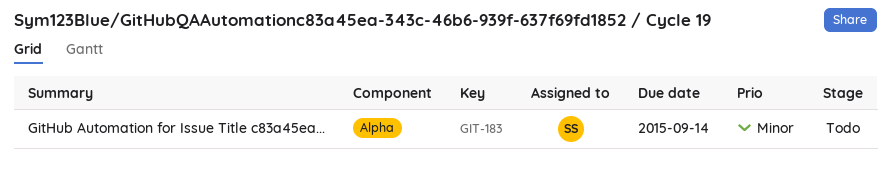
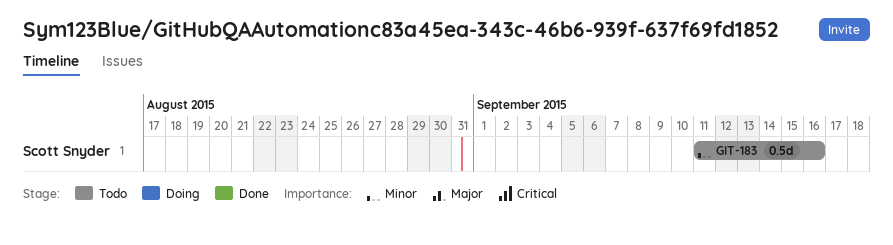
GIT-183, due: Sep 14 -> Sep 16

